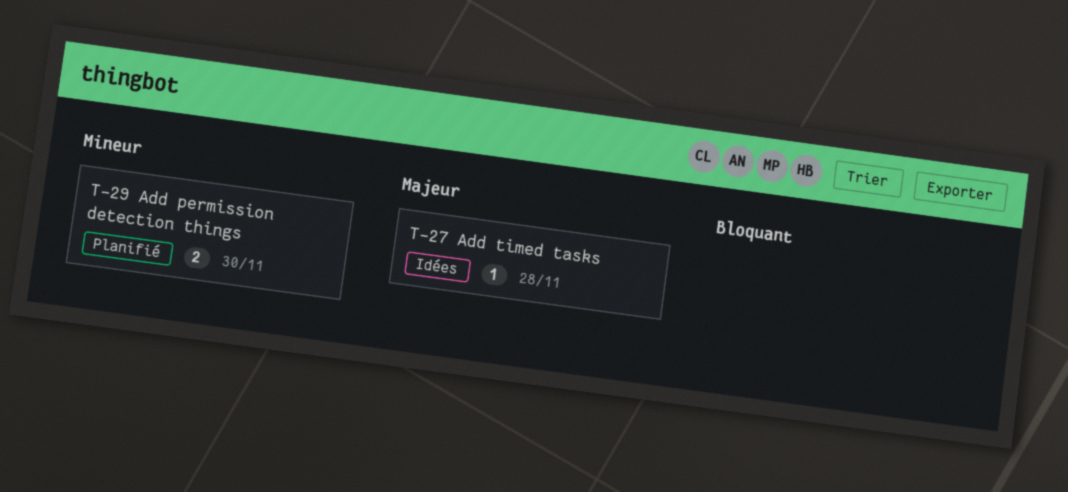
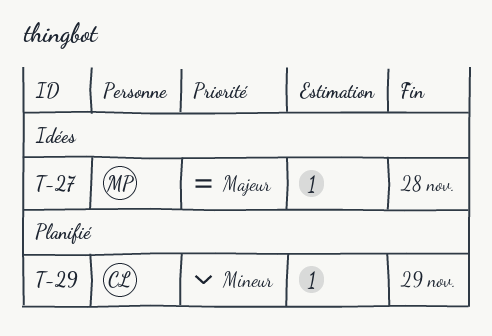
T-29, estimate: 2 -> 1
T-29, due: Nov 30 -> Nov 29

